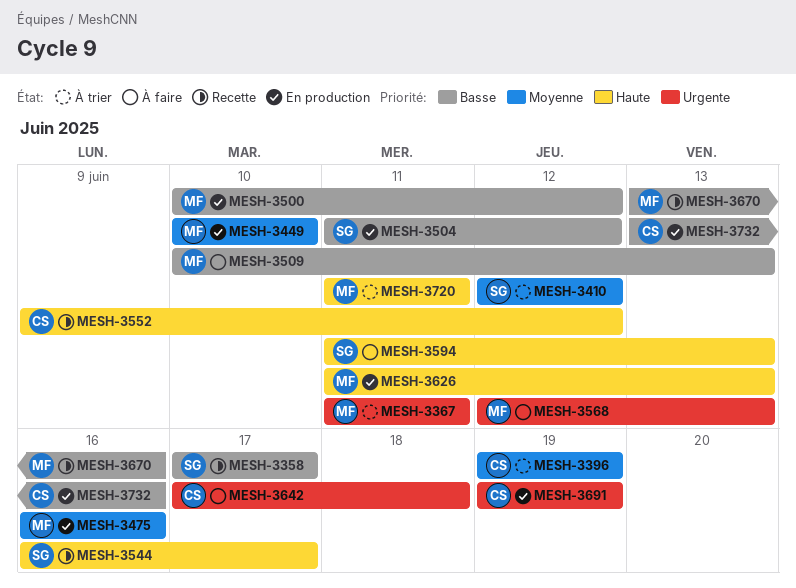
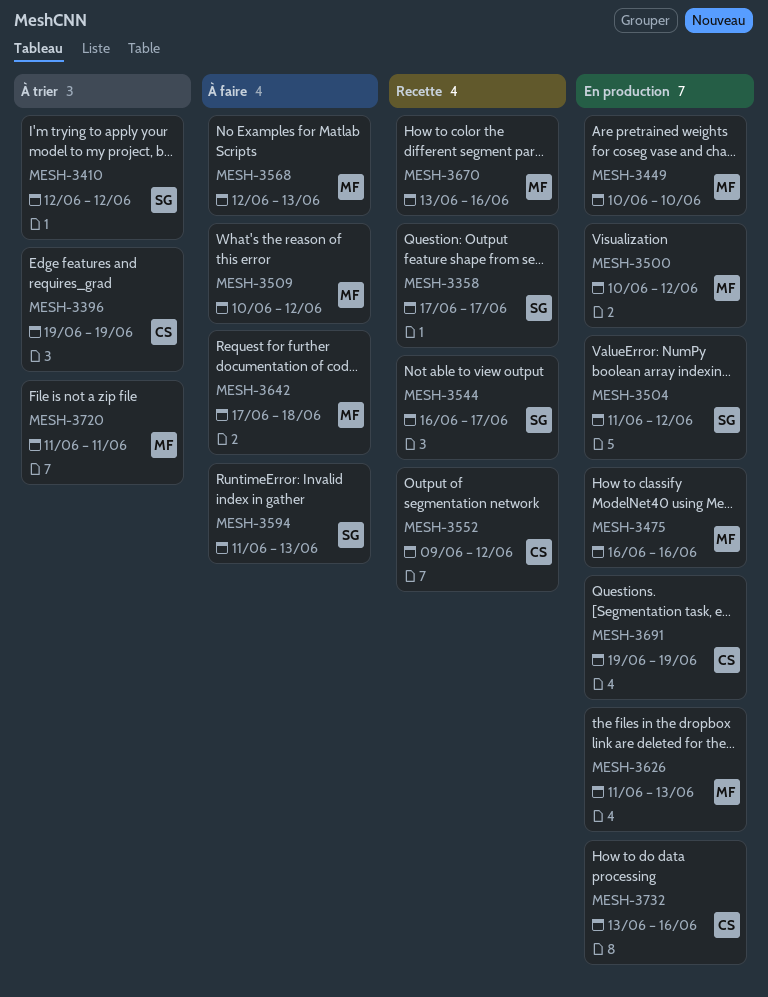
MESH-3367: present -> none
MESH-3509, due: Jun 13 -> Jun 12
MESH-3642, owner: CS -> MF

